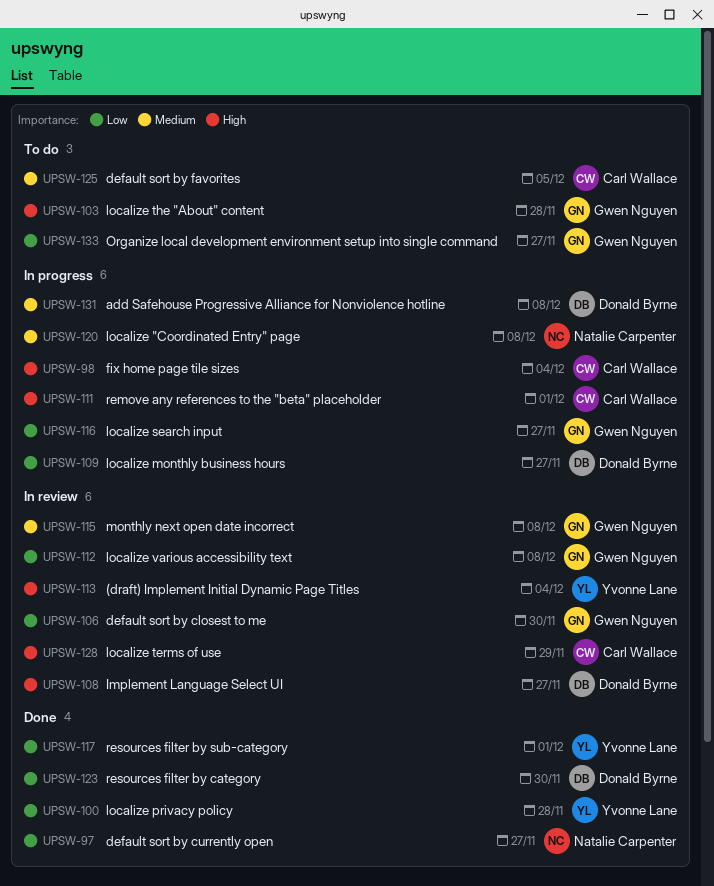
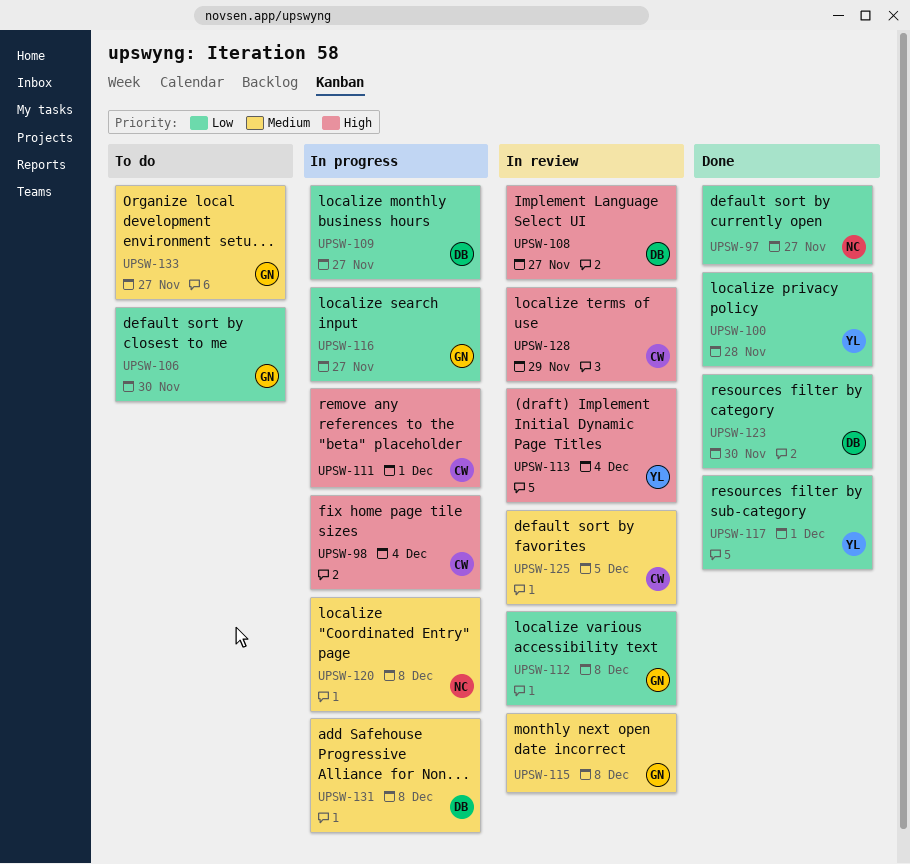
UPSW-103: present -> none
UPSW-106, status: In review -> To do
UPSW-125, status: To do -> In review
UPSW-133, priority: Low -> Medium

